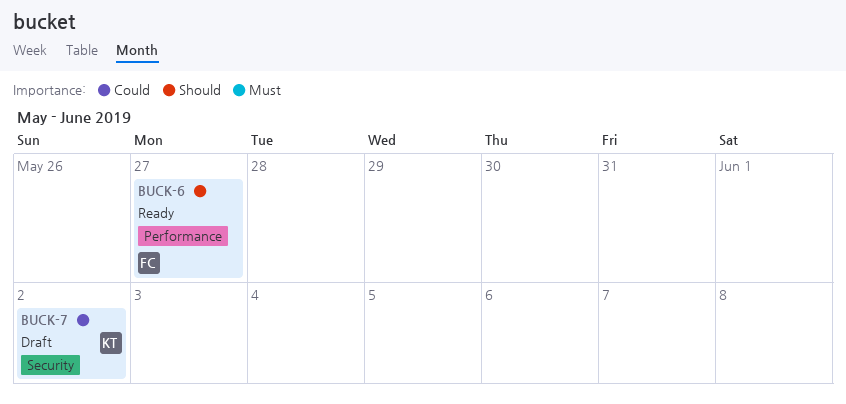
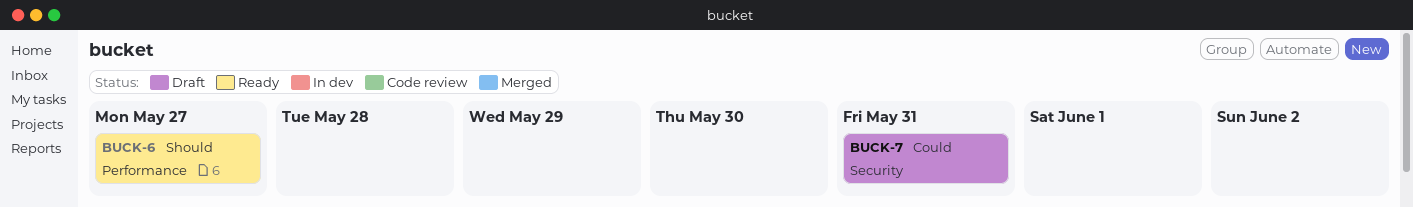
BUCK-7, due: Jun 2 -> May 31

